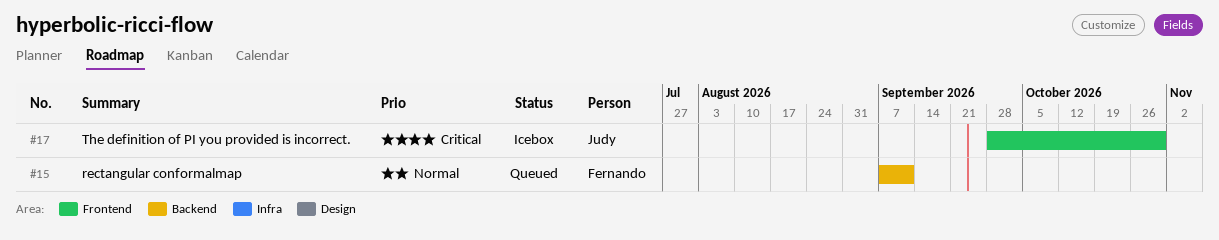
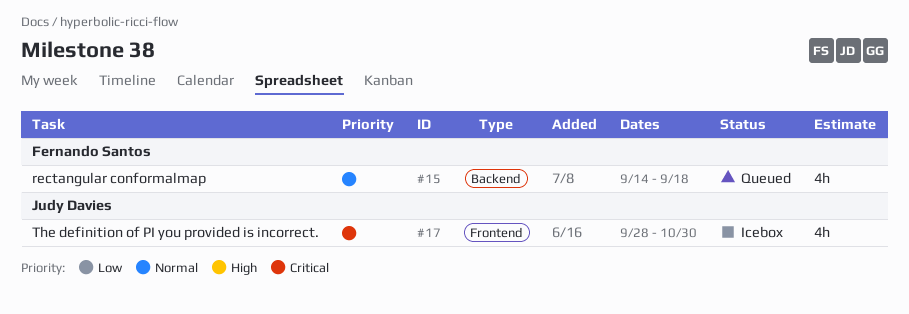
#15, start: Sep 7 -> Sep 14
#15, due: Sep 11 -> Sep 18

